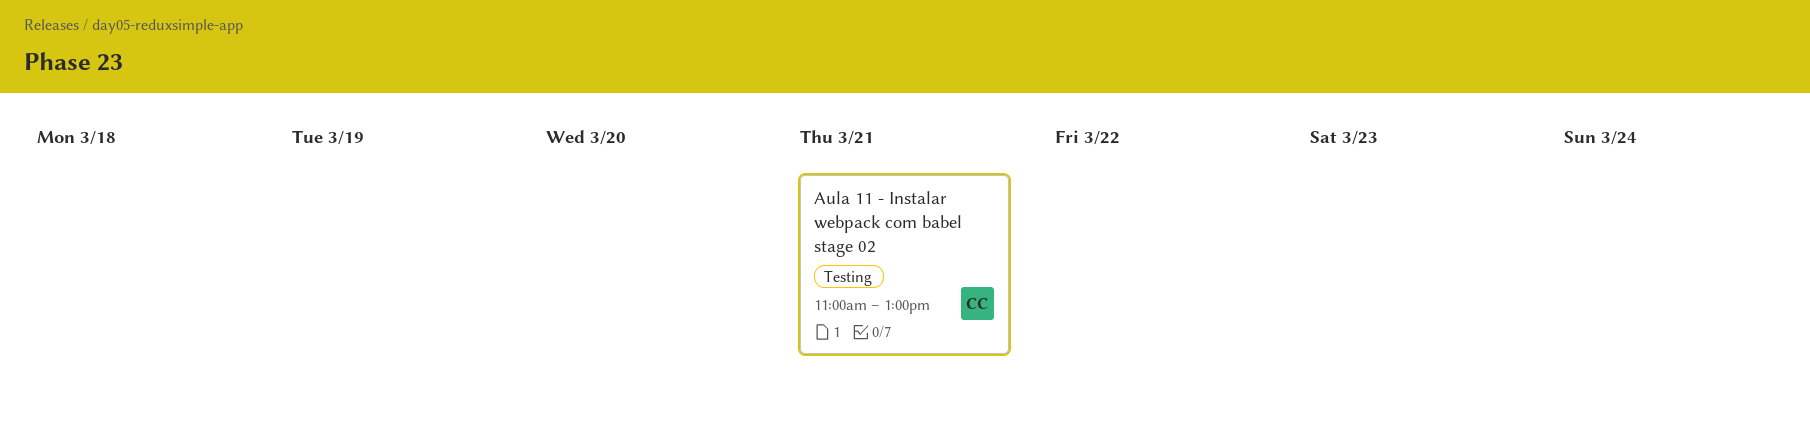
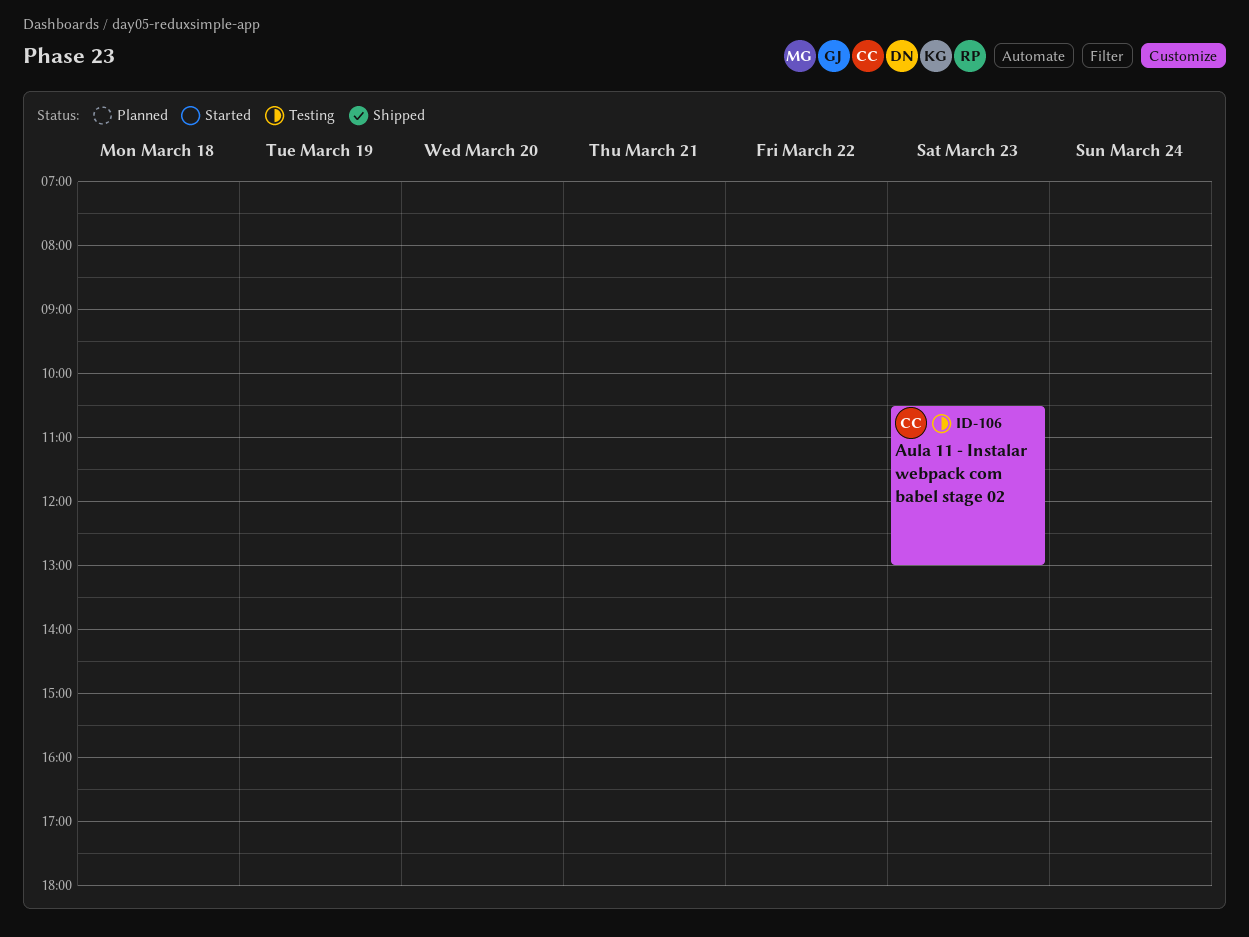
Aula 11 - Instalar webpack com babel stage 02, day: Mar 21 -> Mar 23
Aula 11 - Instalar webpack com babel stage 02, begins: 11:00 -> 10:30

